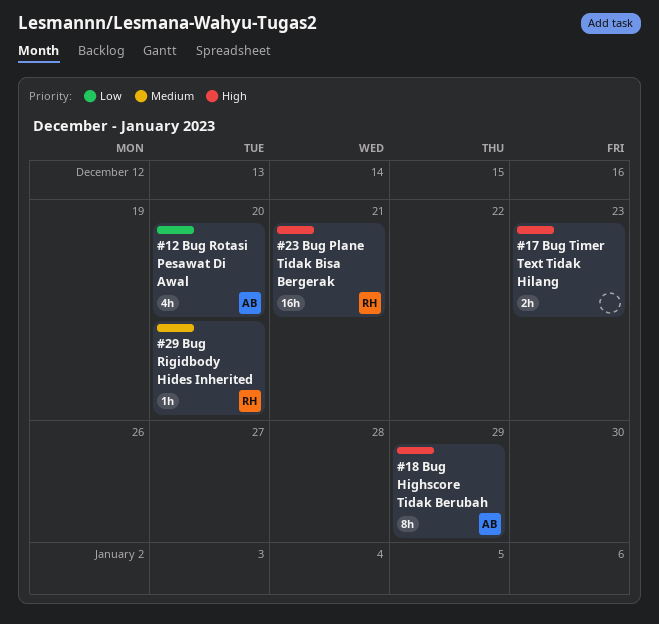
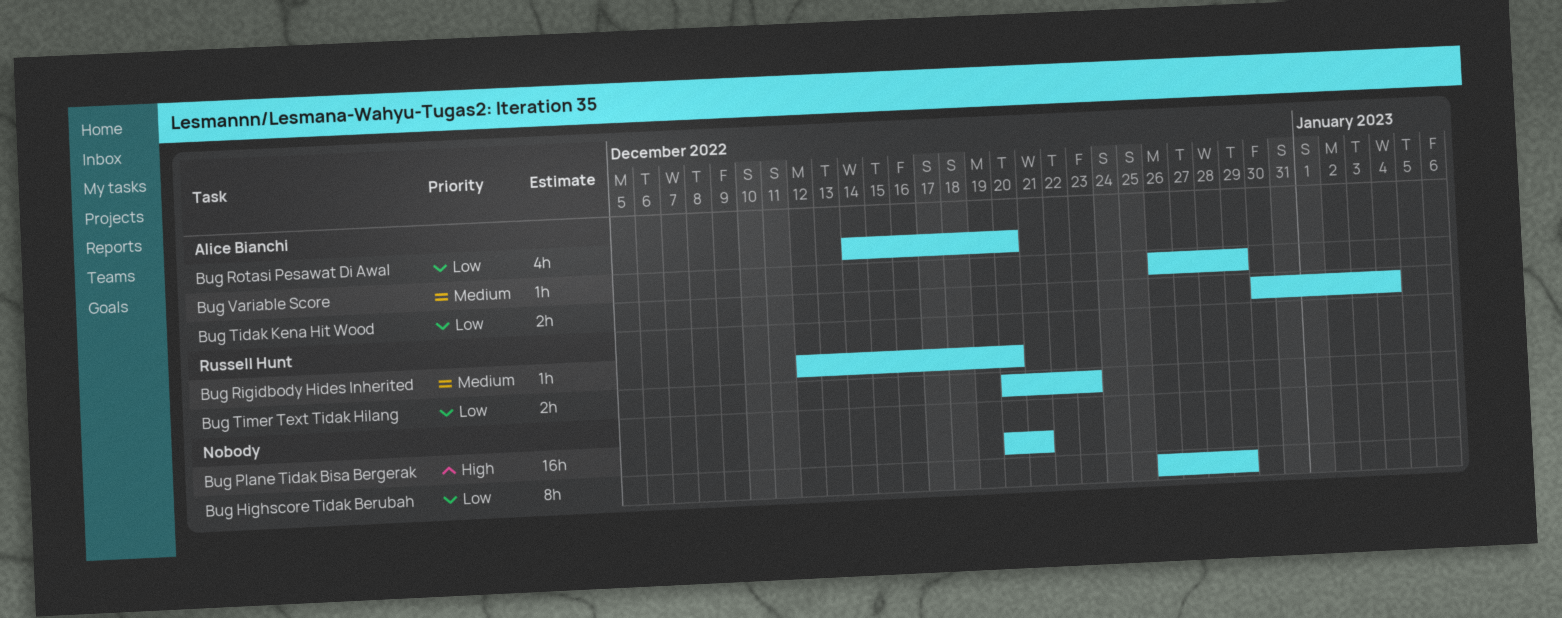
Bug Highscore Tidak Berubah, owner: Alice Bianchi -> none
Bug Highscore Tidak Berubah, priority: High -> Low
Bug Plane Tidak Bisa Bergerak, owner: Russell Hunt -> none
Bug Tidak Kena Hit Wood: none -> present
Bug Timer Text Tidak Hilang, owner: none -> Russell Hunt
Bug Timer Text Tidak Hilang, priority: High -> Low
Bug Variable Score: none -> present

